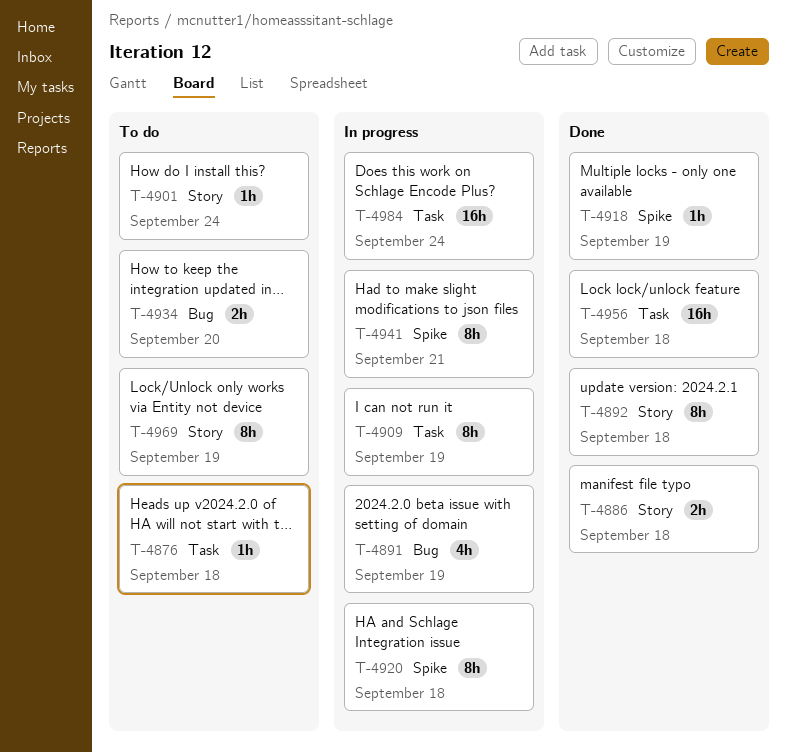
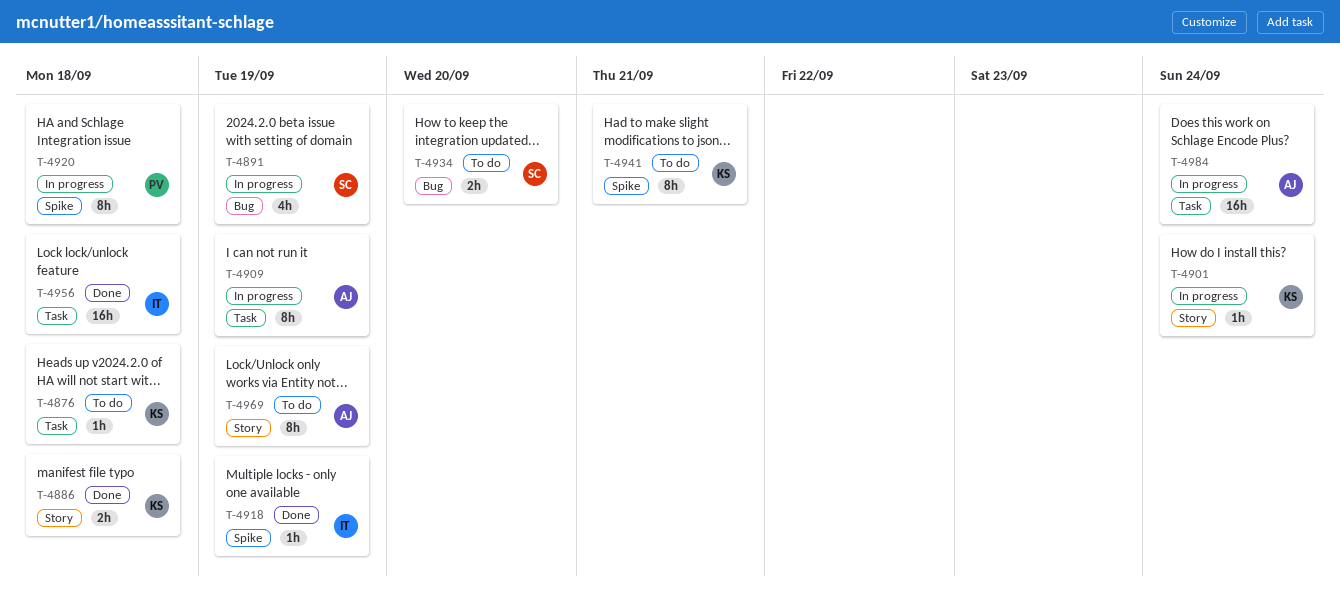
T-4892: present -> none
T-4901, status: To do -> In progress
T-4941, status: In progress -> To do

